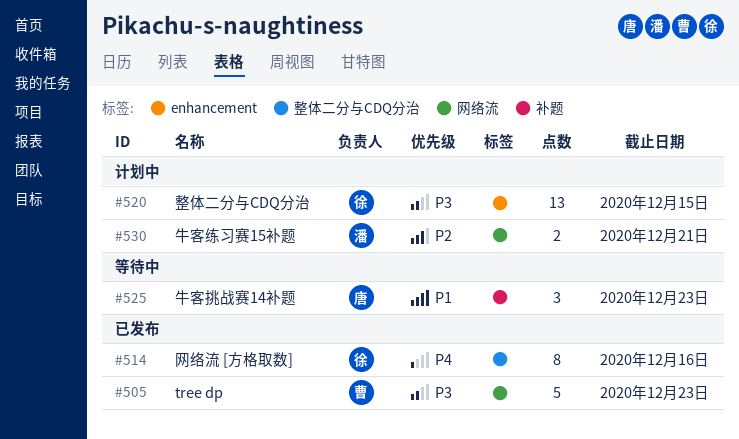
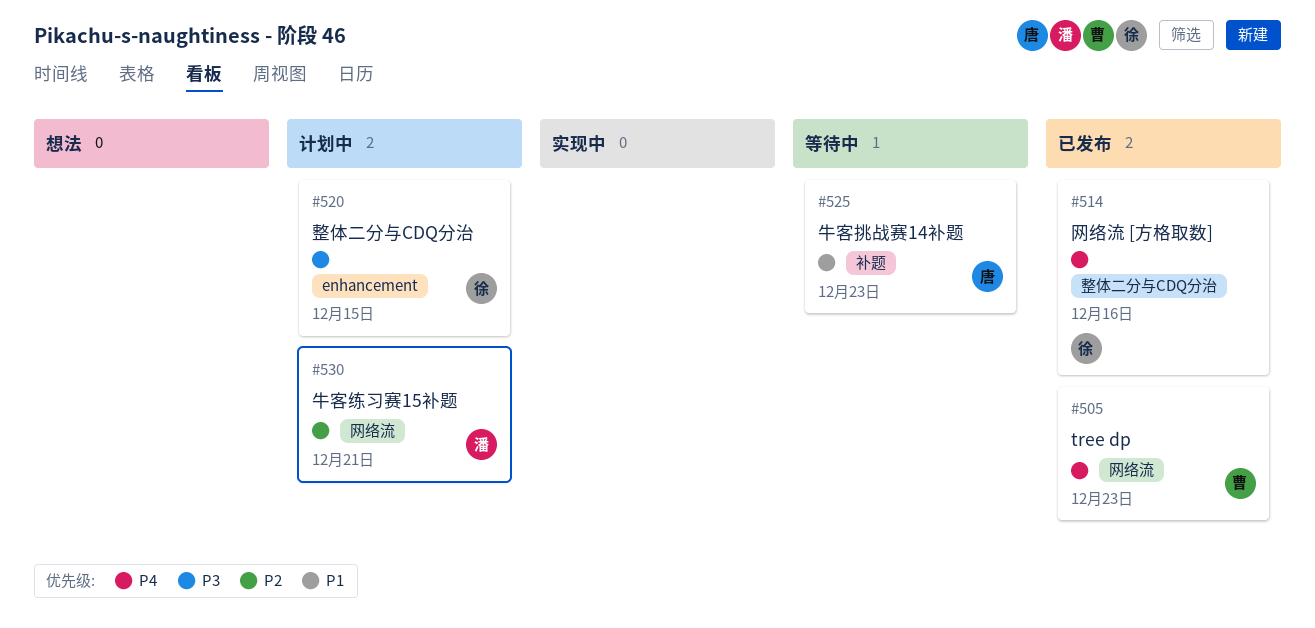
#505, priority: P3 -> P4

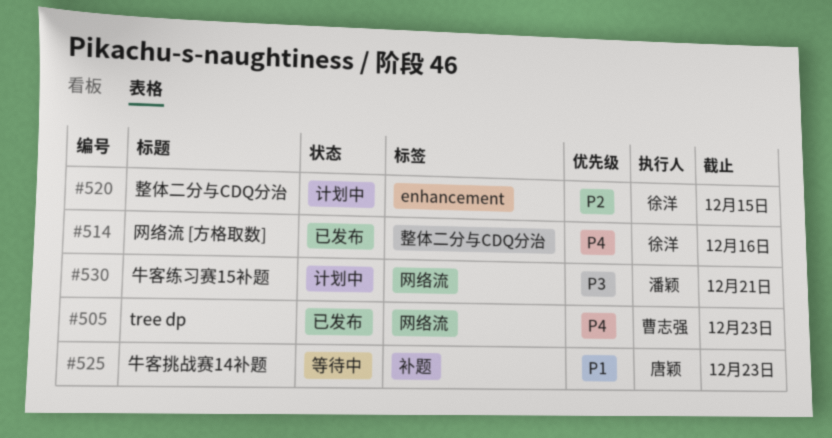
#520, priority: P3 -> P2
#530, priority: P2 -> P3

